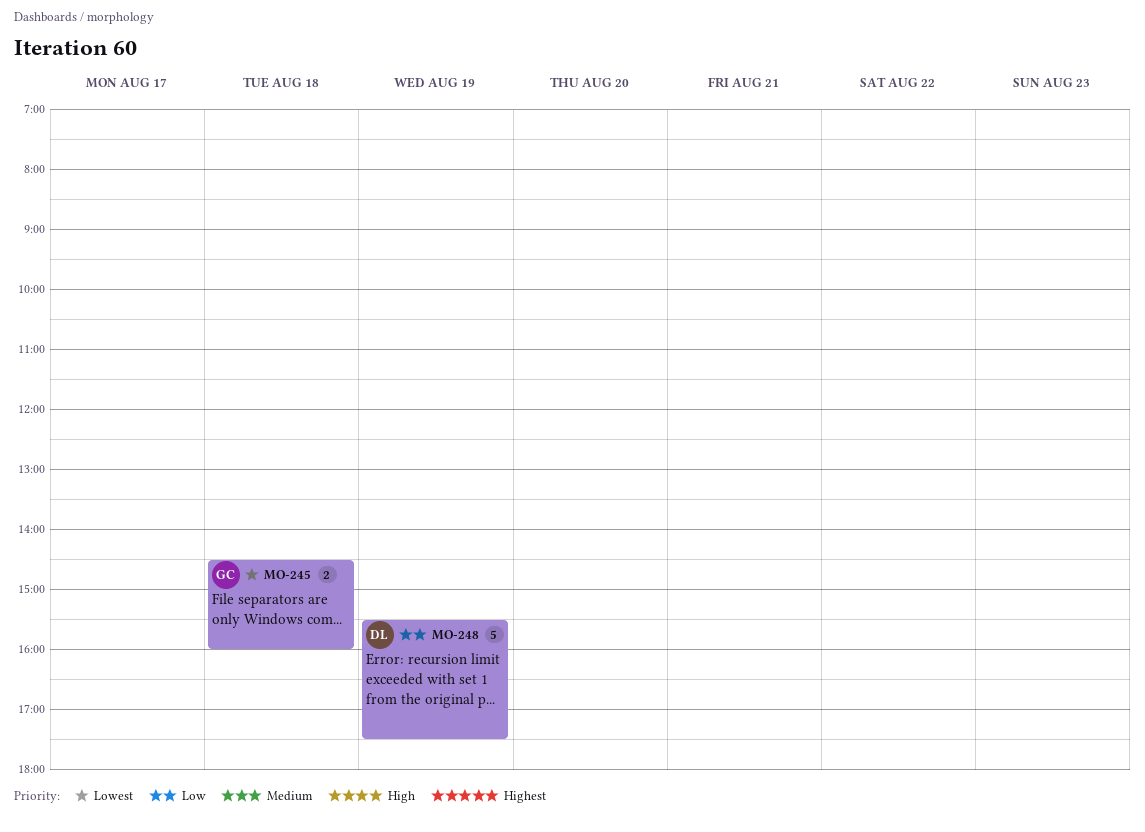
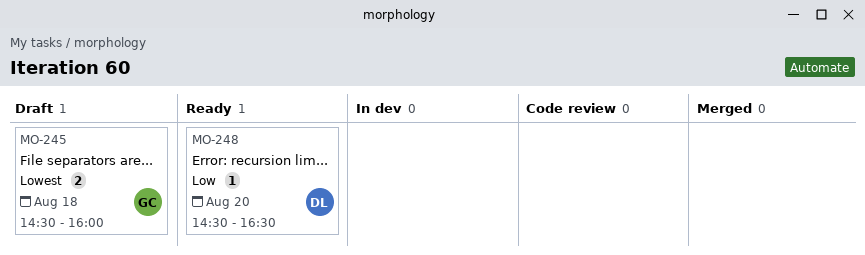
MO-248, estimate: 5 -> 1
MO-248, day: Aug 19 -> Aug 20
MO-248, begins: 15:30 -> 14:30
MO-248, ends: 17:30 -> 16:30

